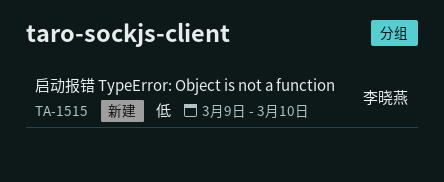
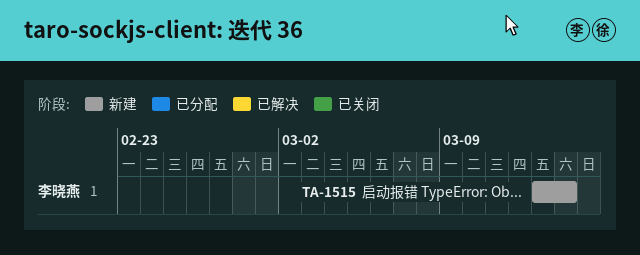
TA-1515, start: Mar 9 -> Mar 13
TA-1515, due: Mar 10 -> Mar 14

